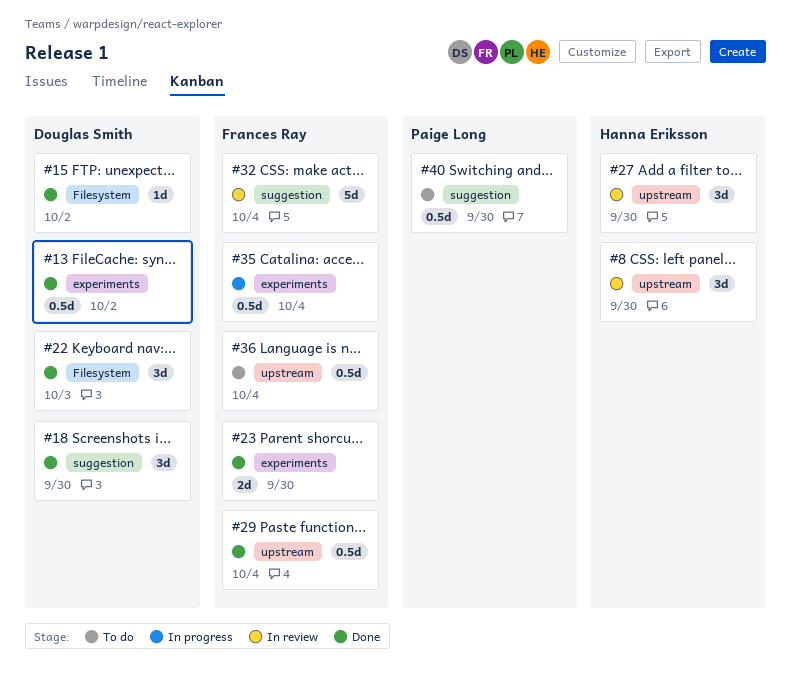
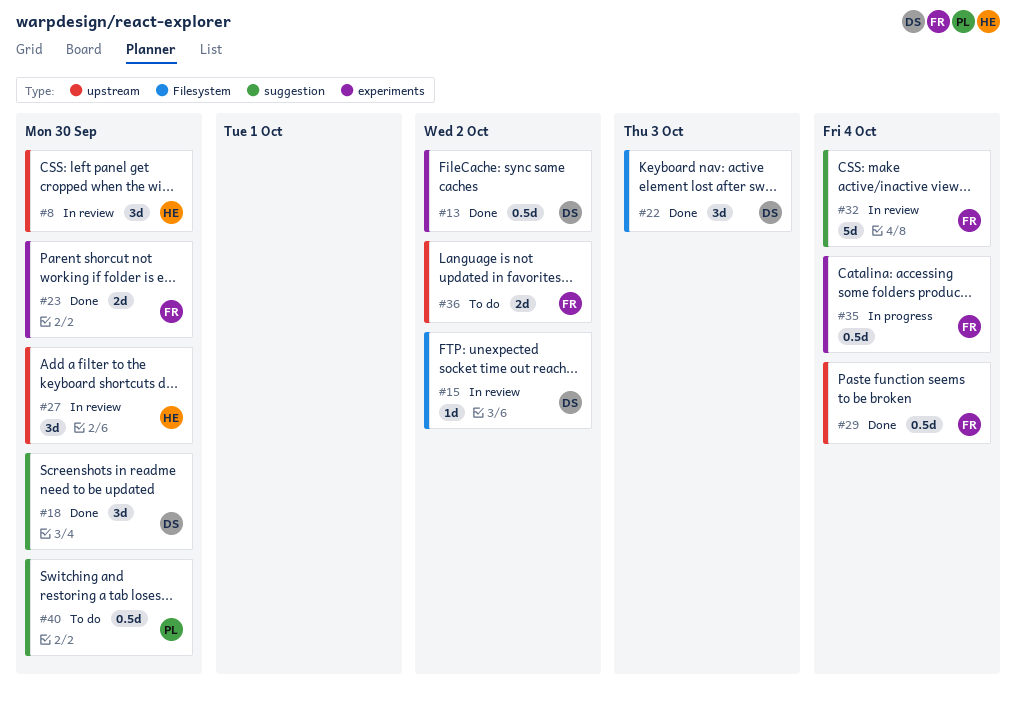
#15, status: Done -> In review
#36, estimate: 0.5d -> 2d
#36, due: Oct 4 -> Oct 2

